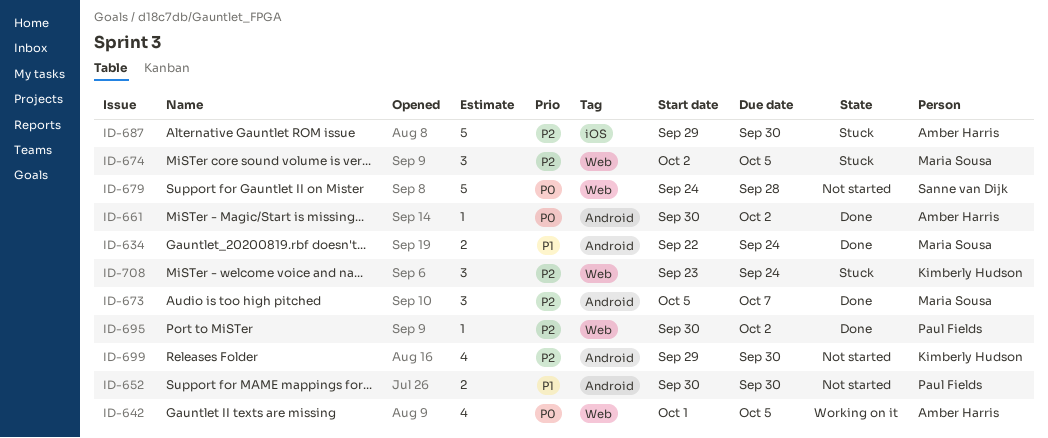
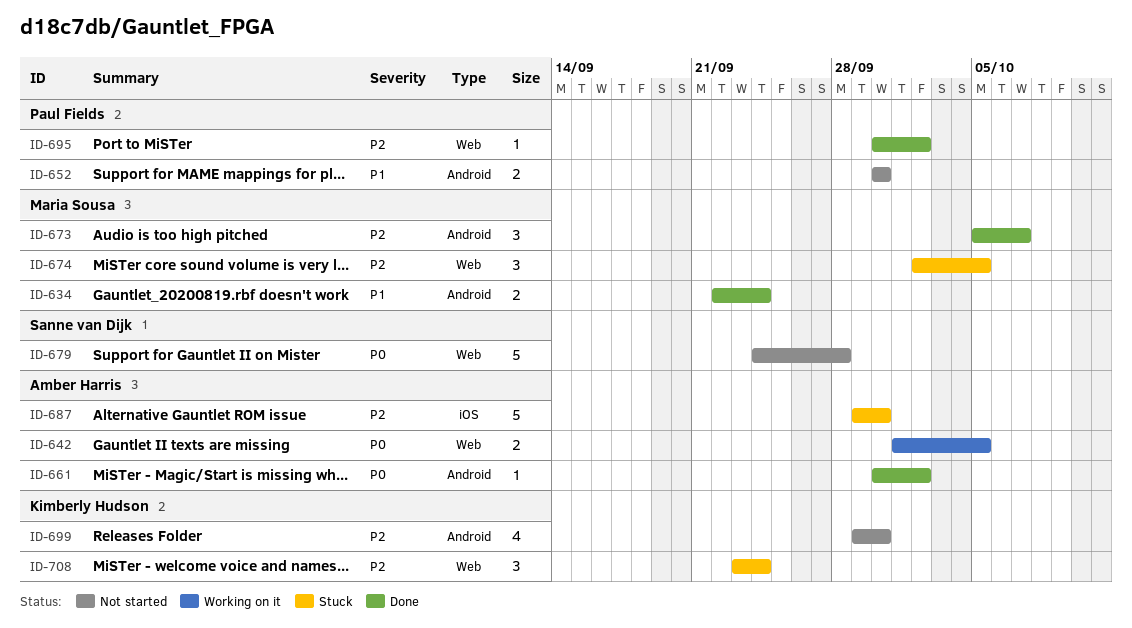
ID-642, estimate: 4 -> 2

